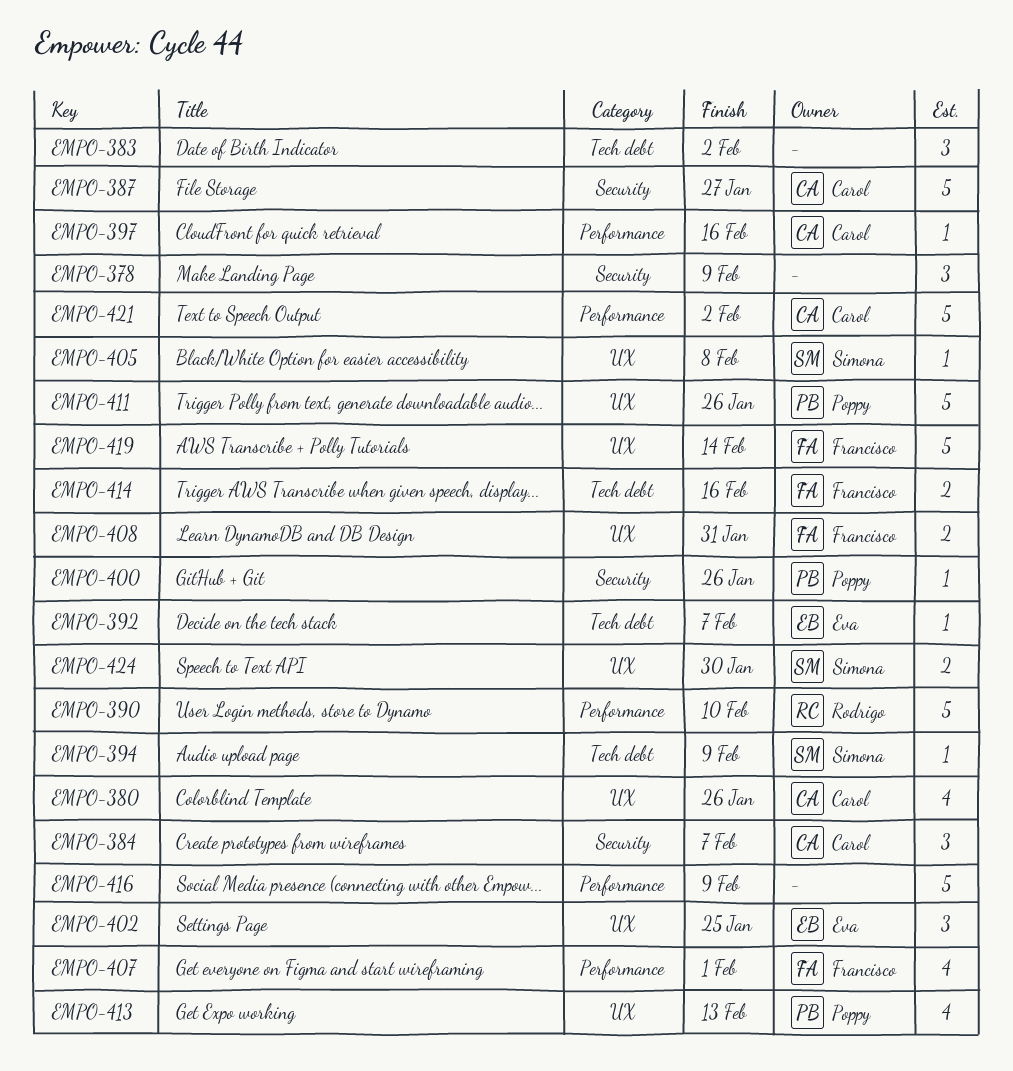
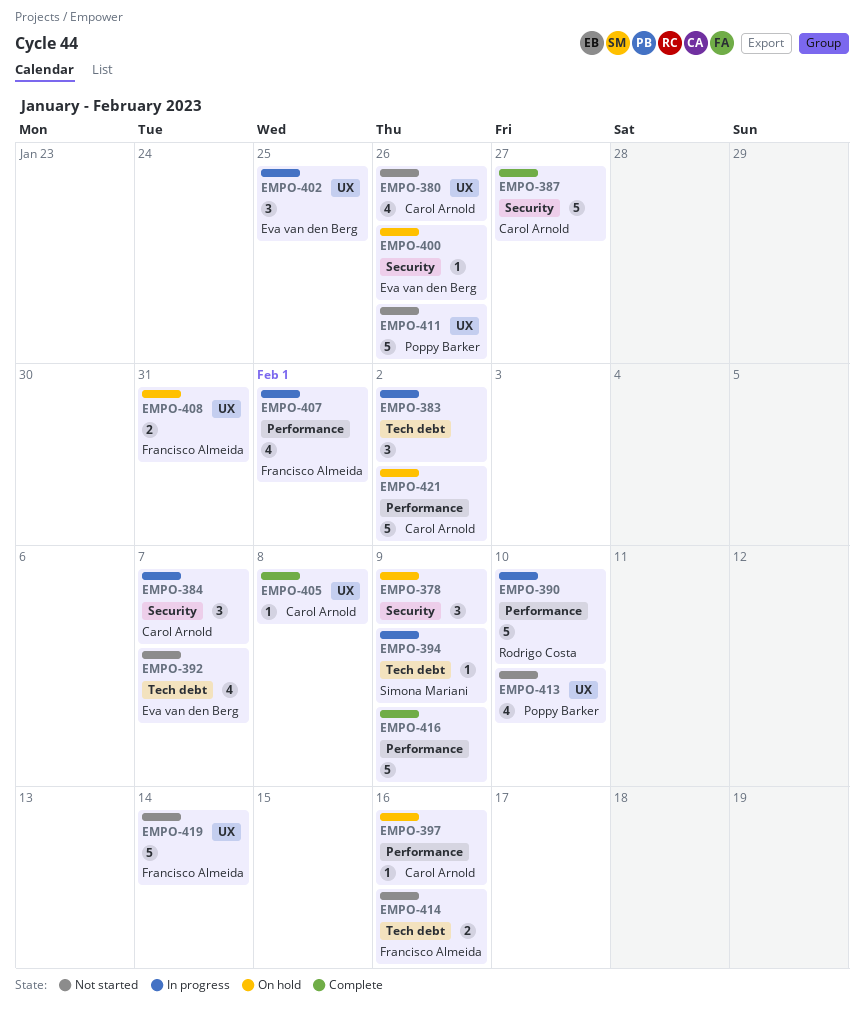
EMPO-392, estimate: 1 -> 4
EMPO-400, owner: Poppy Barker -> Eva van den Berg
EMPO-405, owner: Simona Mariani -> Carol Arnold
EMPO-413, due: Feb 13 -> Feb 10
EMPO-424: present -> none

